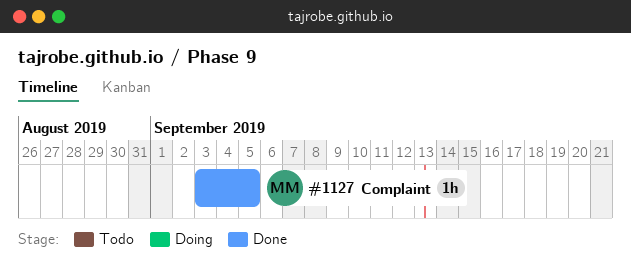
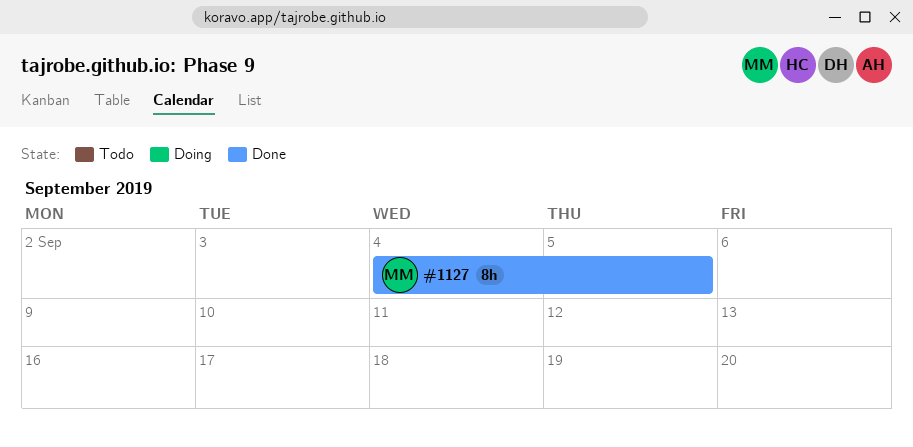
#1127, estimate: 1h -> 8h
#1127, start: Sep 3 -> Sep 4

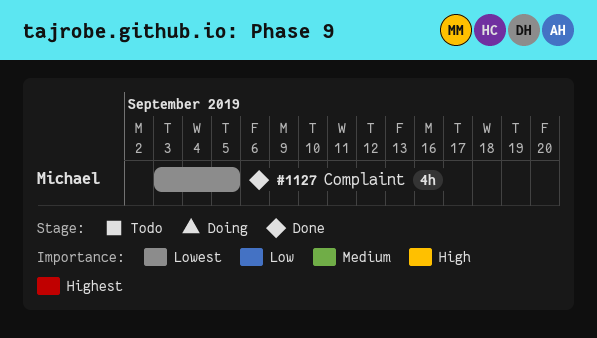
#1127, estimate: 8h -> 4h
#1127, start: Sep 4 -> Sep 3

